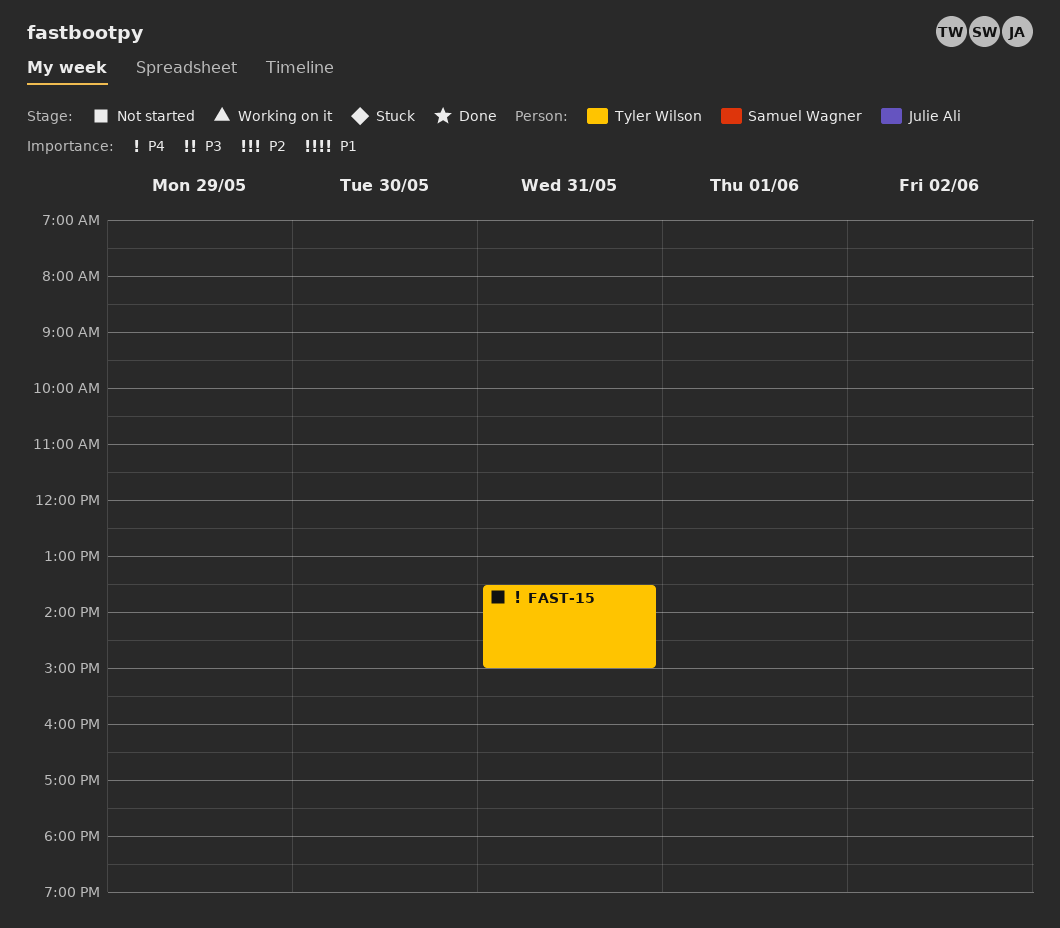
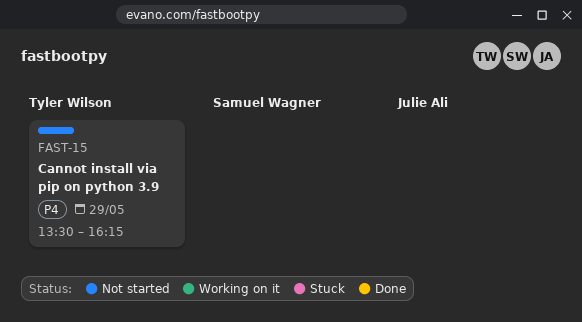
FAST-15, day: May 31 -> May 29
FAST-15, ends: 15:00 -> 16:15

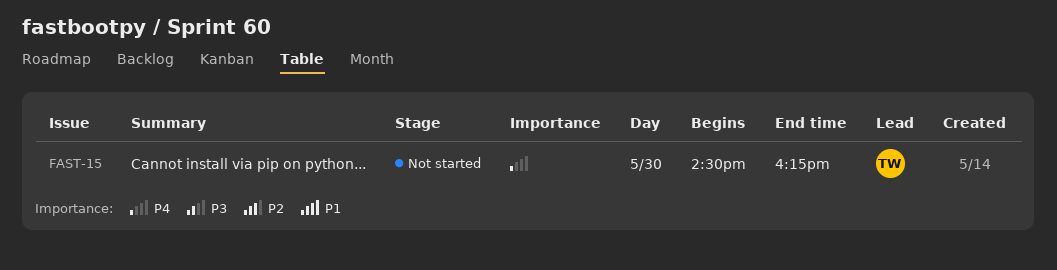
FAST-15, day: May 29 -> May 30
FAST-15, begins: 13:30 -> 14:30

